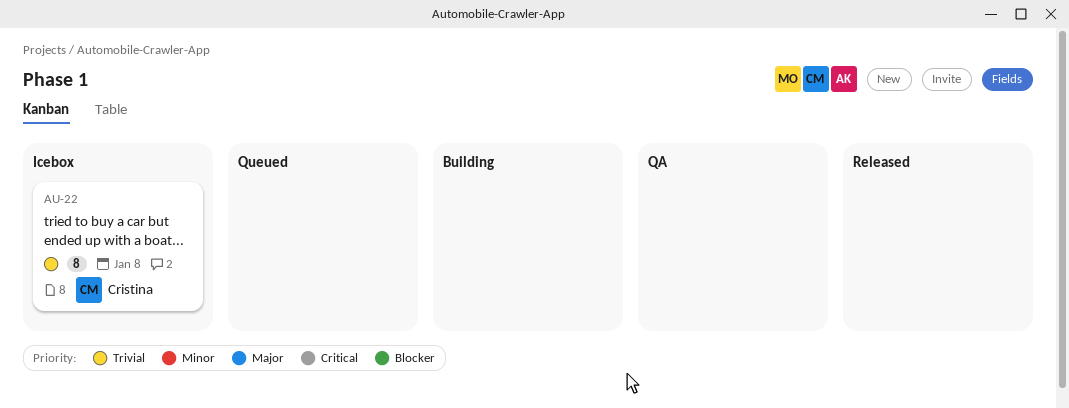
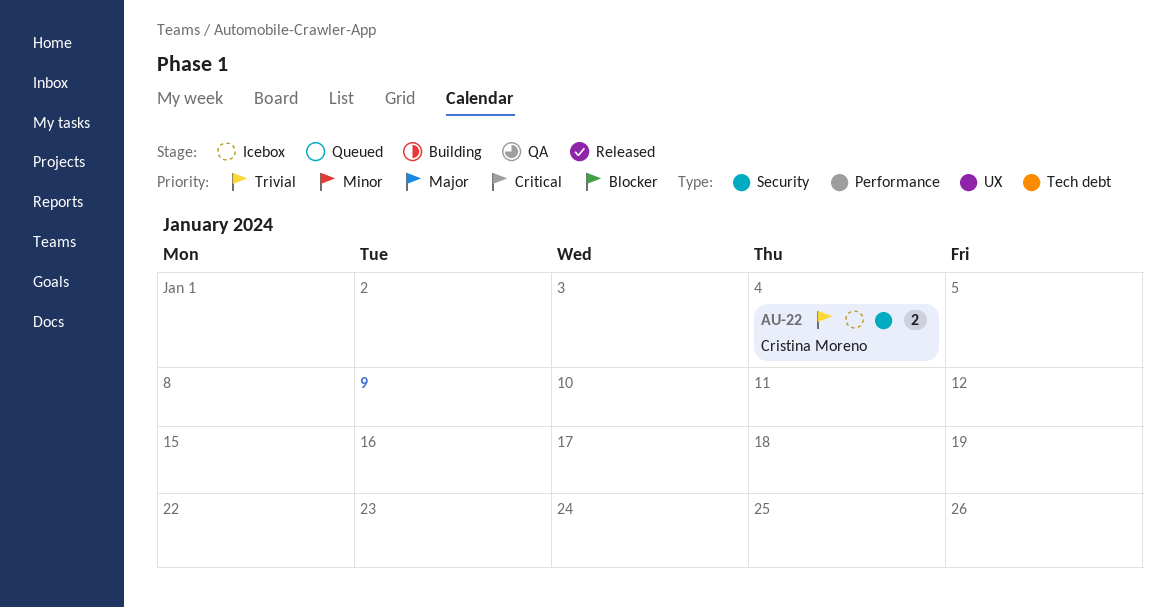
AU-22, estimate: 8 -> 2
AU-22, due: Jan 8 -> Jan 4

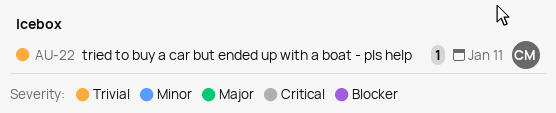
AU-22, estimate: 2 -> 1
AU-22, due: Jan 4 -> Jan 11

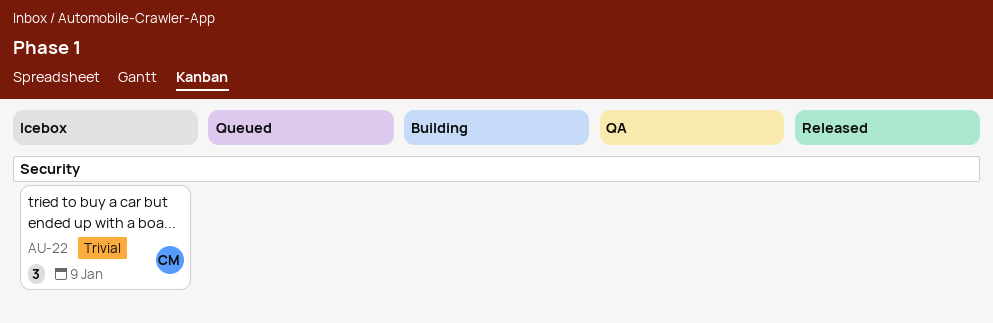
AU-22, estimate: 1 -> 3
AU-22, due: Jan 11 -> Jan 9

